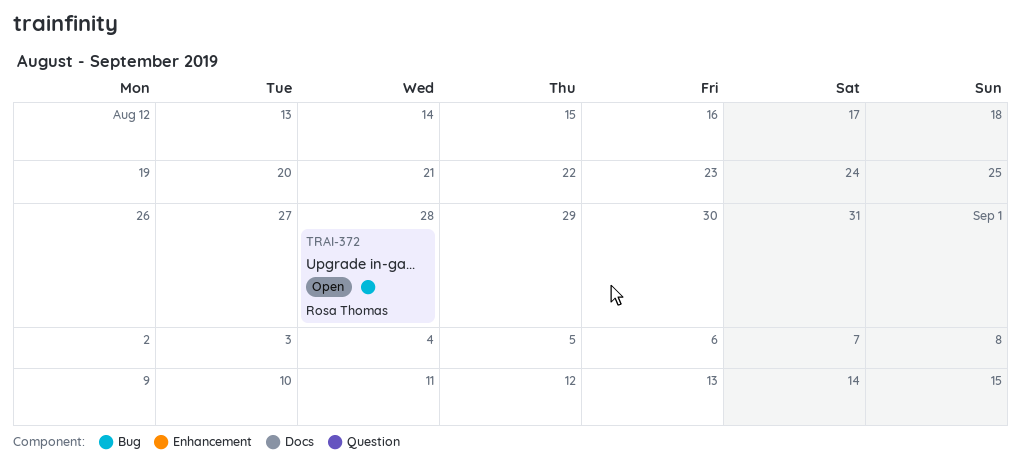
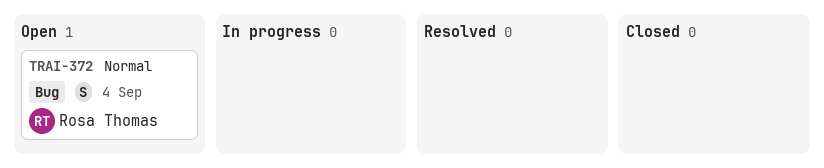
TRAI-372, due: Aug 28 -> Sep 4

